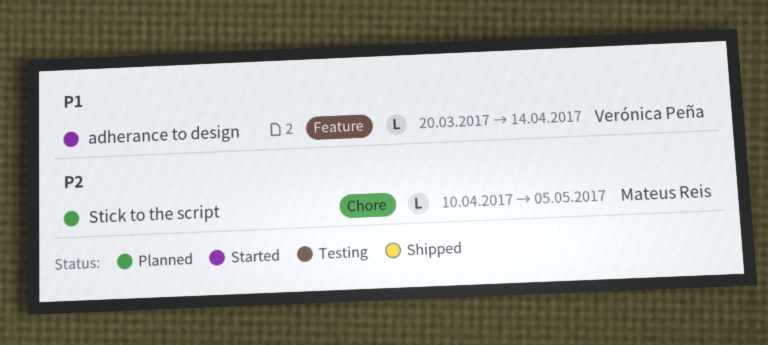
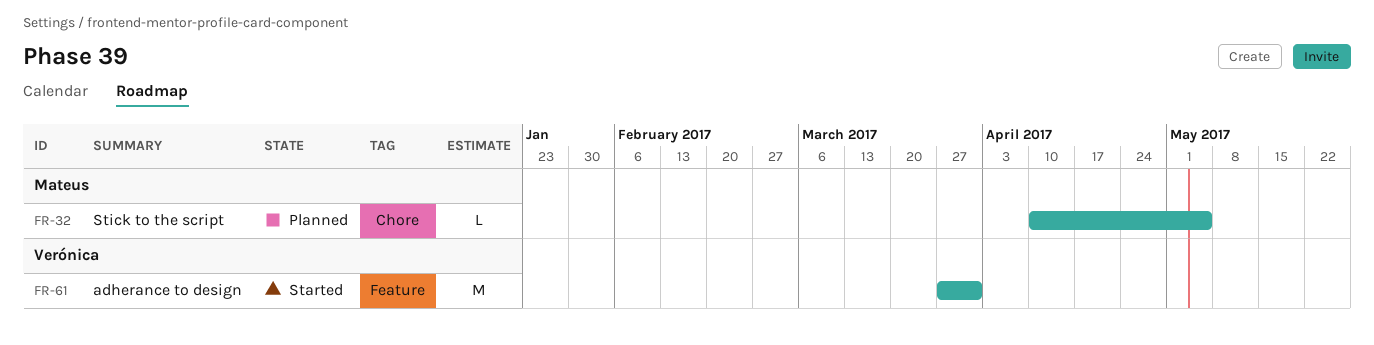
adherance to design, estimate: L -> M
adherance to design, start: Mar 20 -> Mar 27
adherance to design, due: Apr 14 -> Mar 31

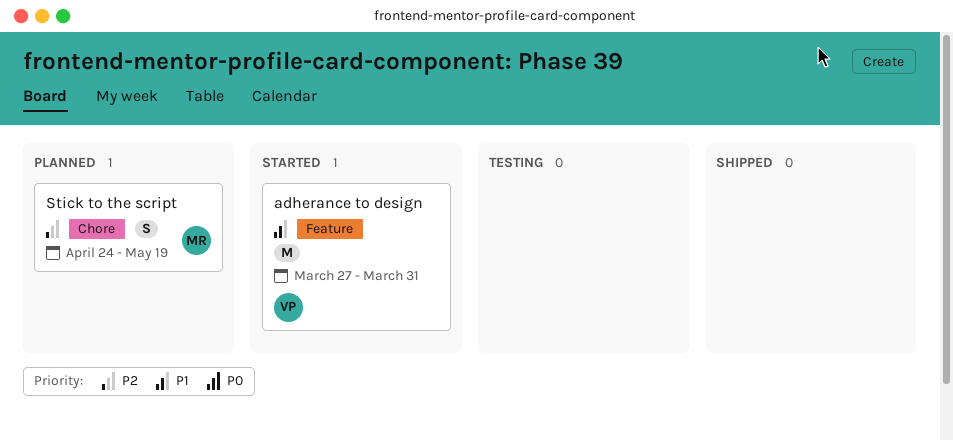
Stick to the script, estimate: L -> S
Stick to the script, start: Apr 10 -> Apr 24
Stick to the script, due: May 5 -> May 19

